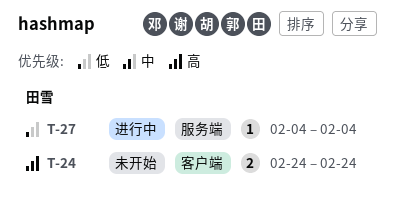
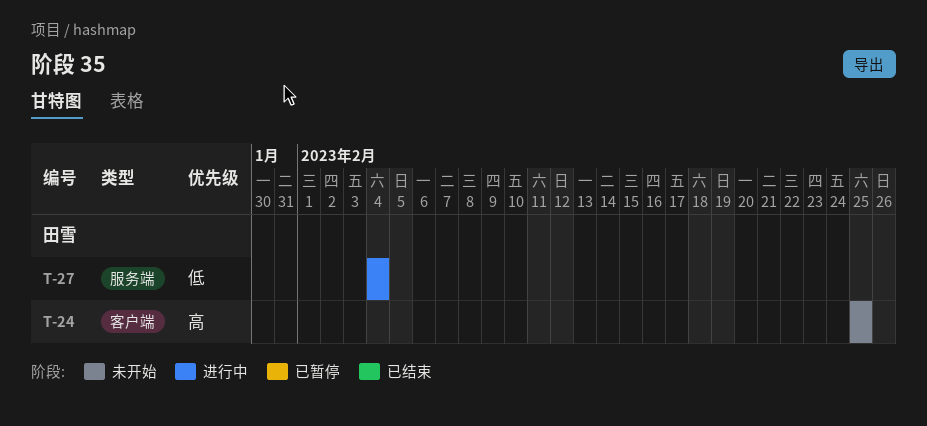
T-24, start: Feb 24 -> Feb 25
T-24, due: Feb 24 -> Feb 25

